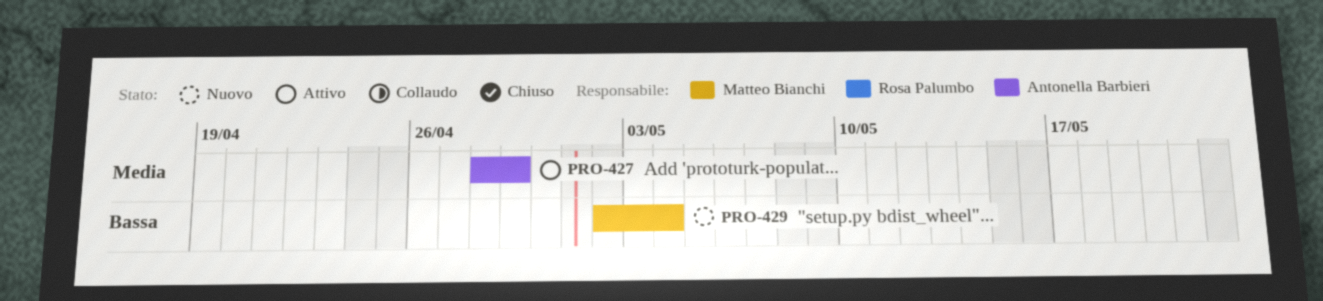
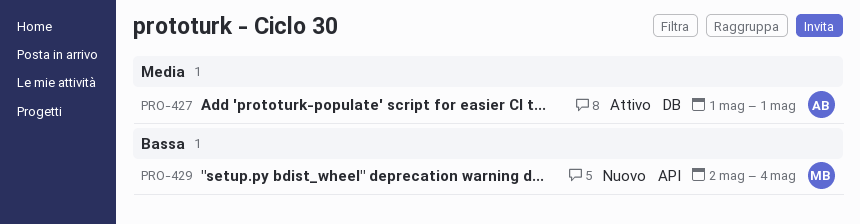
PRO-427, start: Apr 28 -> May 1
PRO-427, due: Apr 29 -> May 1

